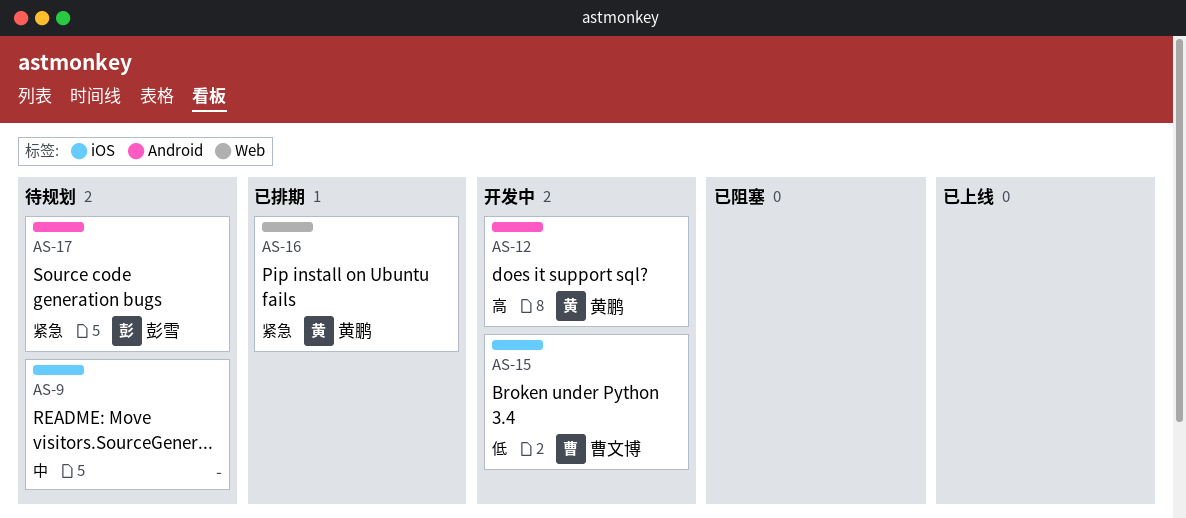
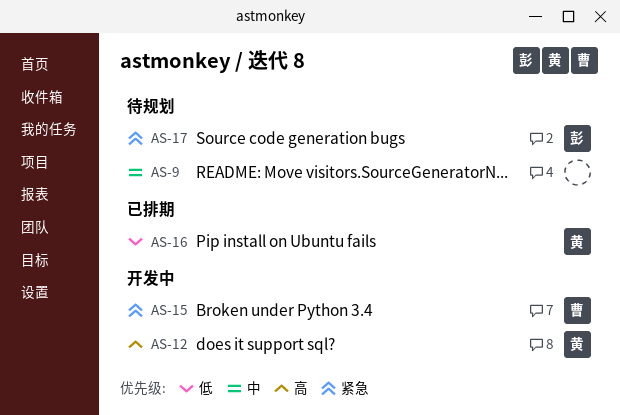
AS-15, priority: 低 -> 紧急
AS-16, priority: 紧急 -> 低

